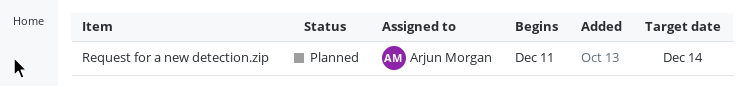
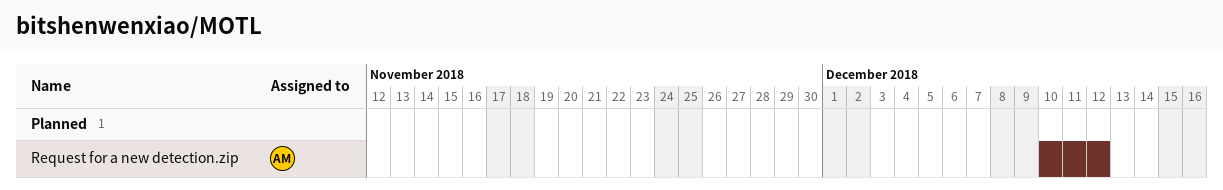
Request for a new detection.zip, start: Dec 11 -> Dec 10
Request for a new detection.zip, due: Dec 14 -> Dec 12

